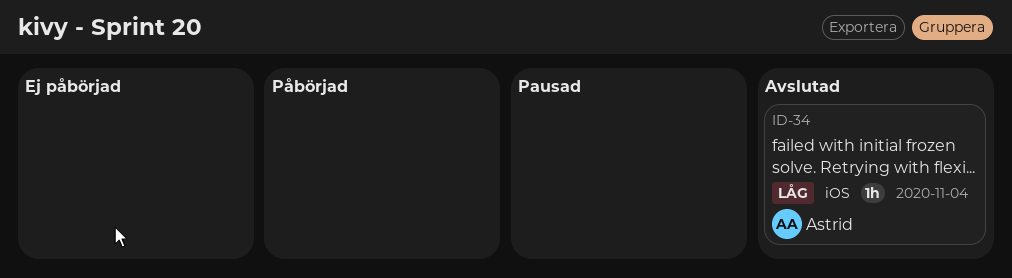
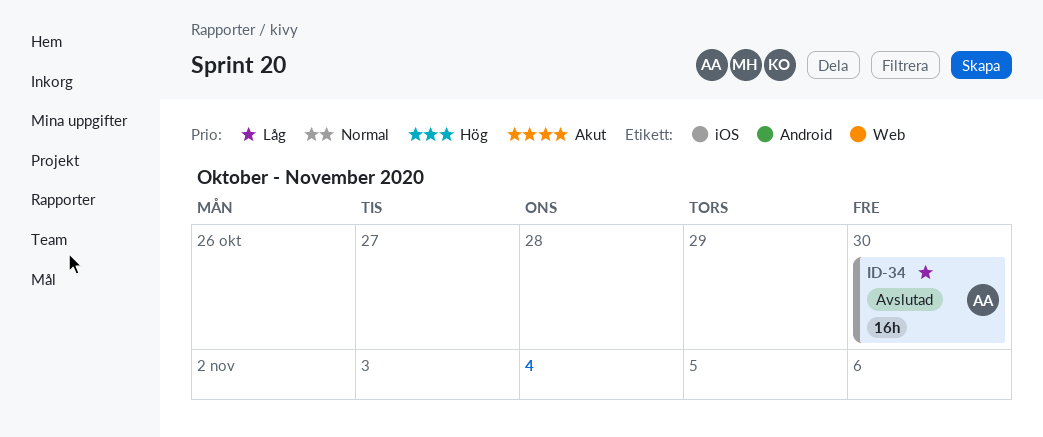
ID-34, estimate: 1h -> 16h
ID-34, due: Nov 4 -> Oct 30

